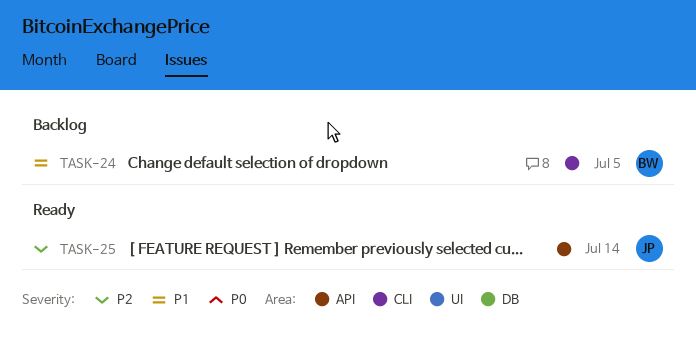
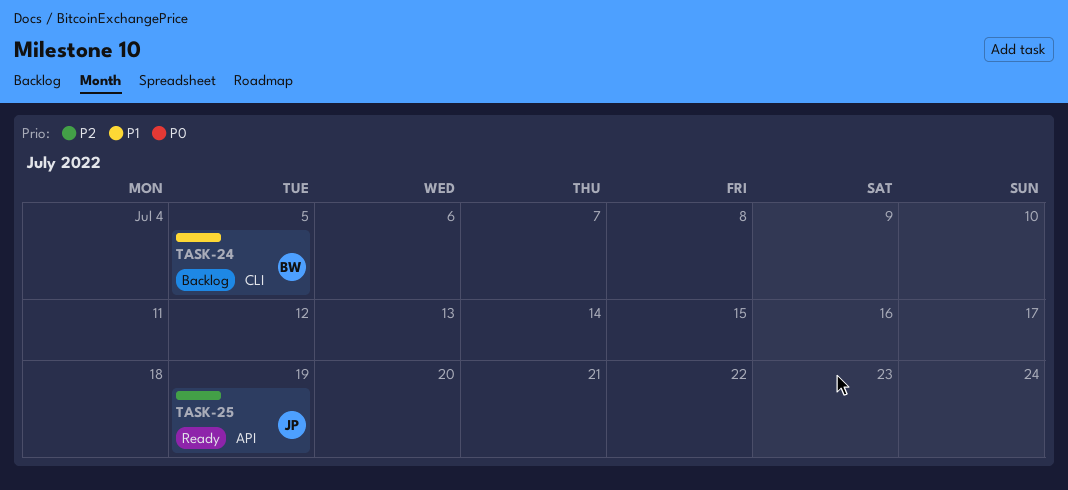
TASK-25, due: Jul 14 -> Jul 19

